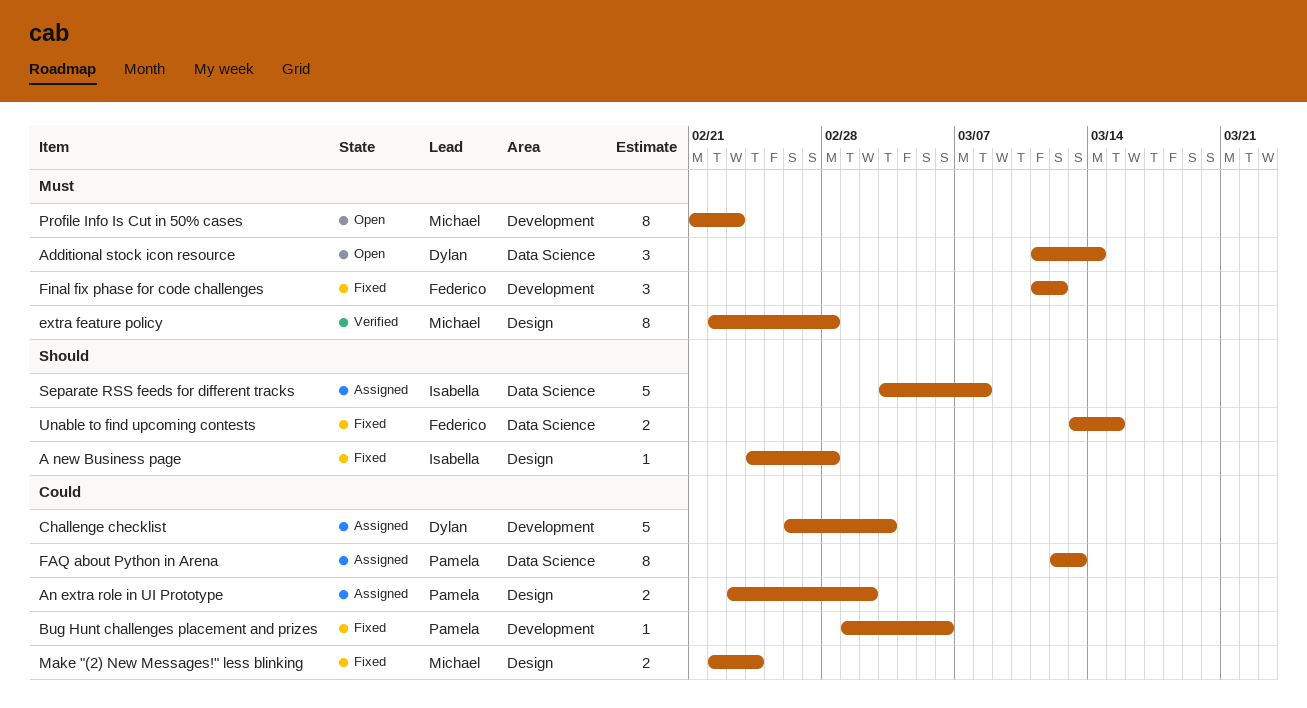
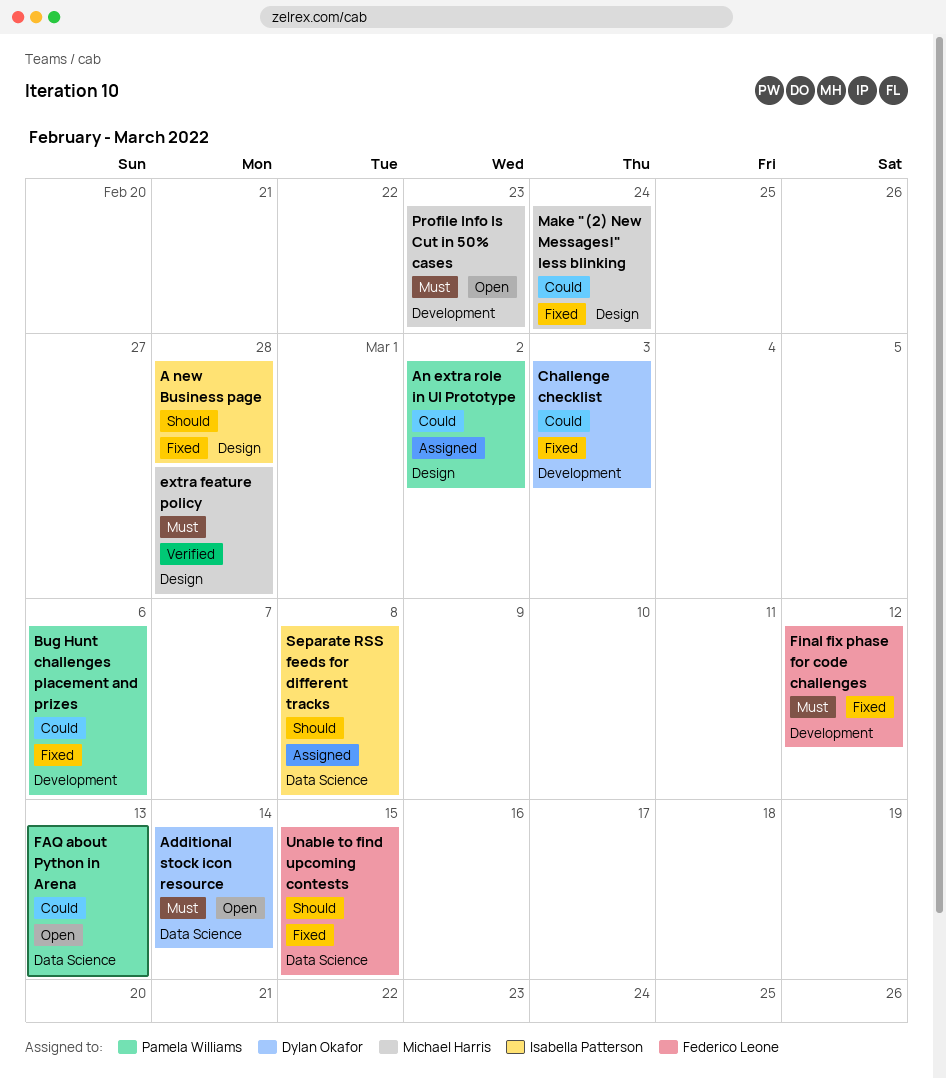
Challenge checklist, status: Assigned -> Fixed
FAQ about Python in Arena, status: Assigned -> Open

